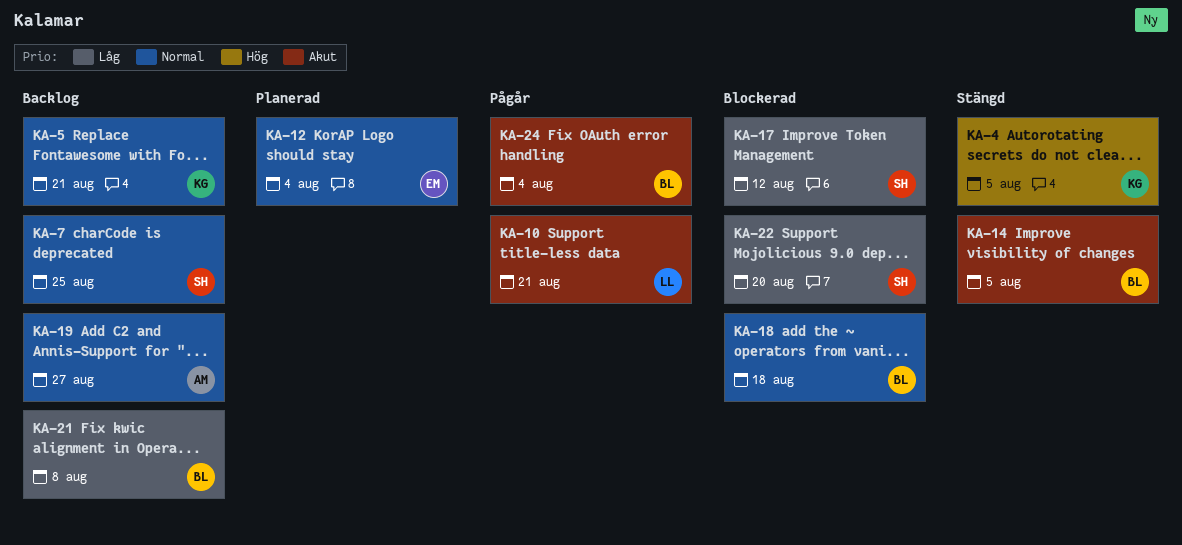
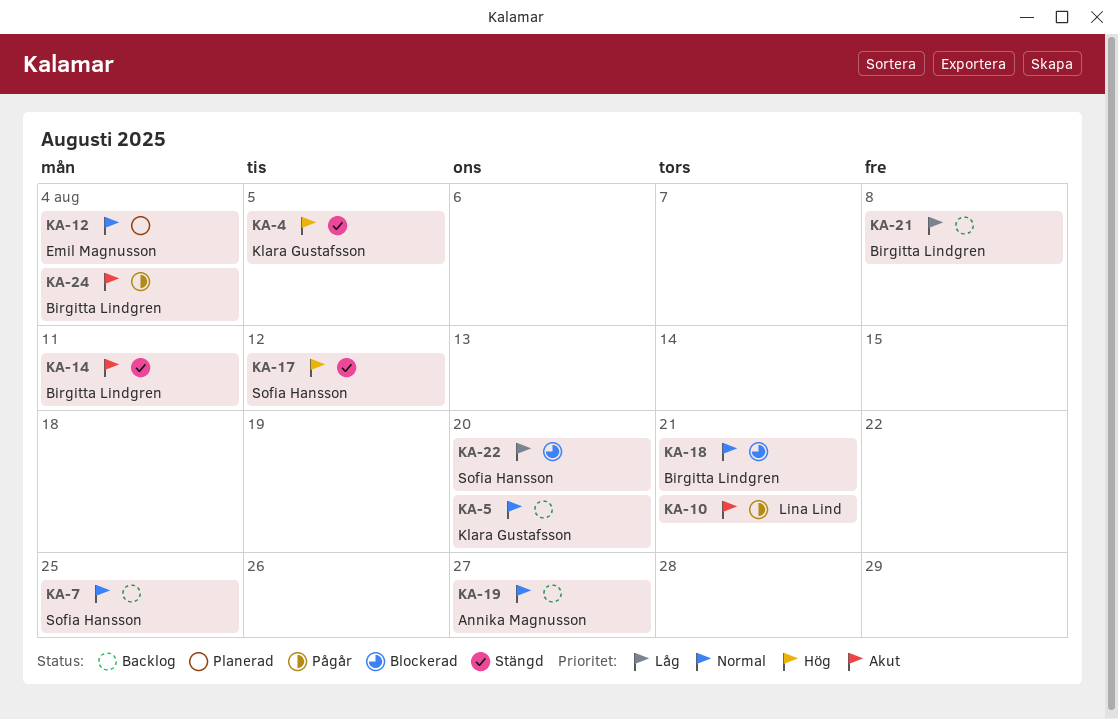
KA-5, due: Aug 21 -> Aug 20
KA-14, due: Aug 5 -> Aug 11
KA-17, status: Blockerad -> Stängd
KA-17, priority: Låg -> Hög
KA-18, due: Aug 18 -> Aug 21

